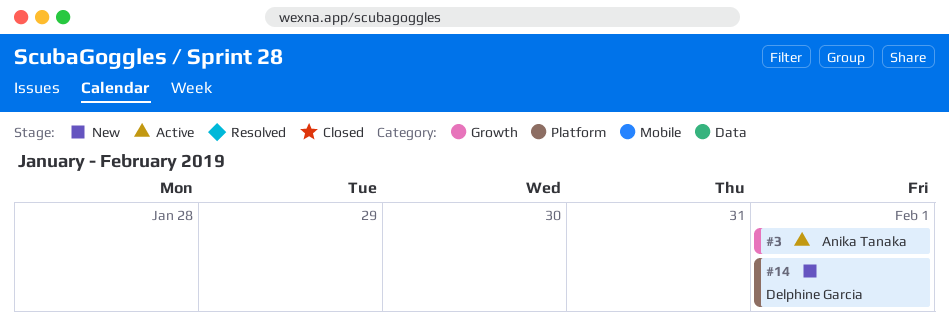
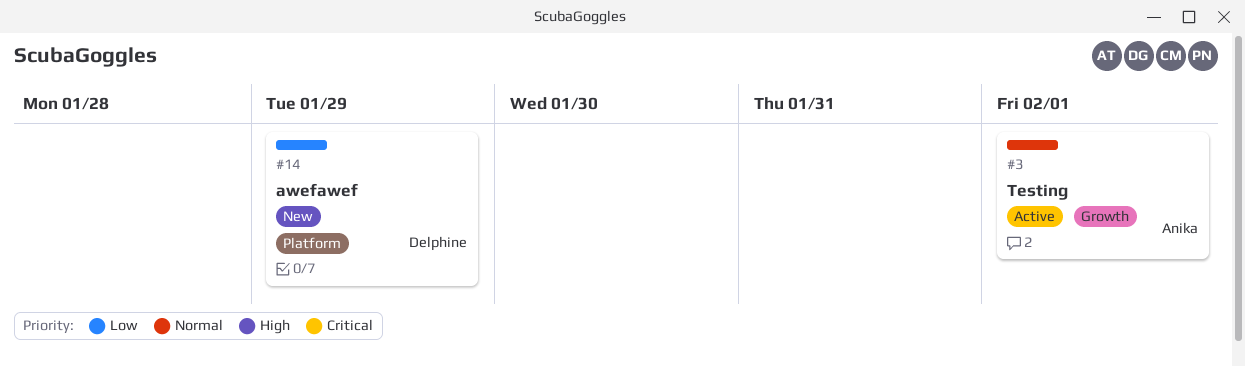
#14, due: Feb 1 -> Jan 29

